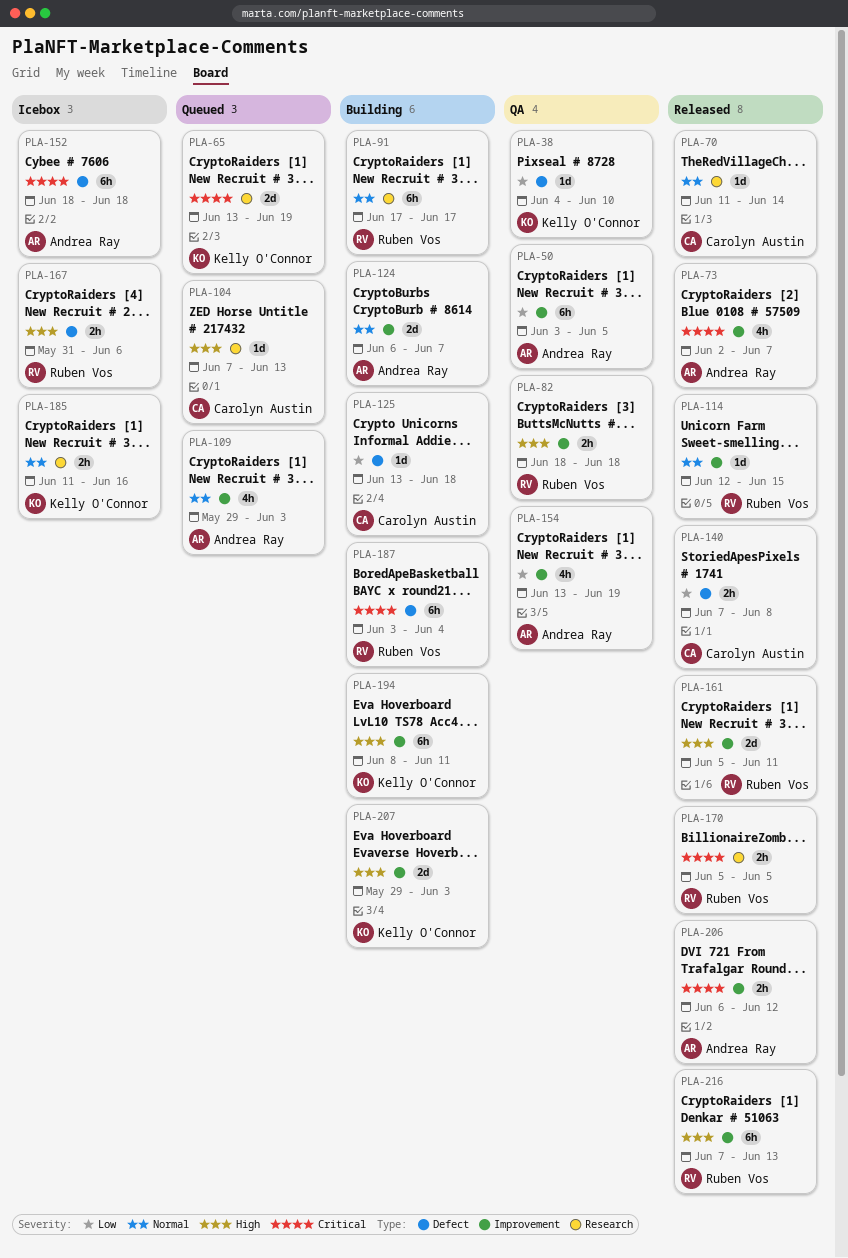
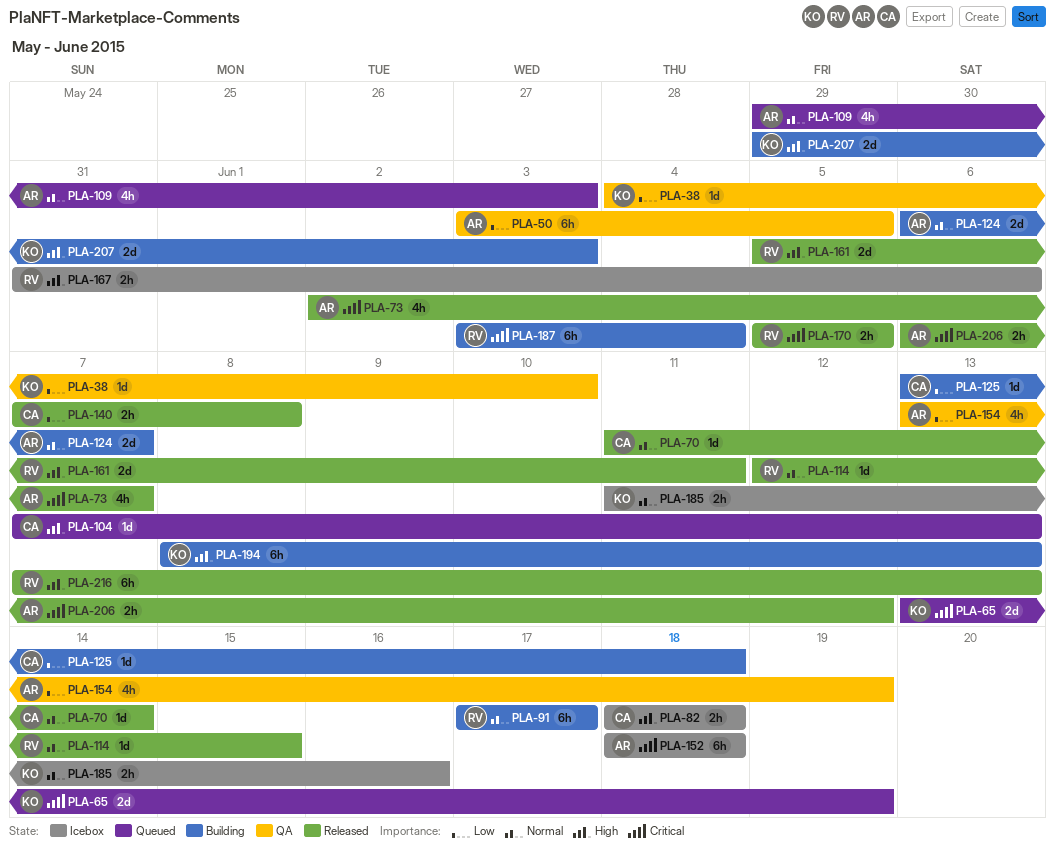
PLA-82, status: QA -> Icebox
PLA-82, owner: Ruben Vos -> Carolyn Austin
PLA-194, due: Jun 11 -> Jun 13

